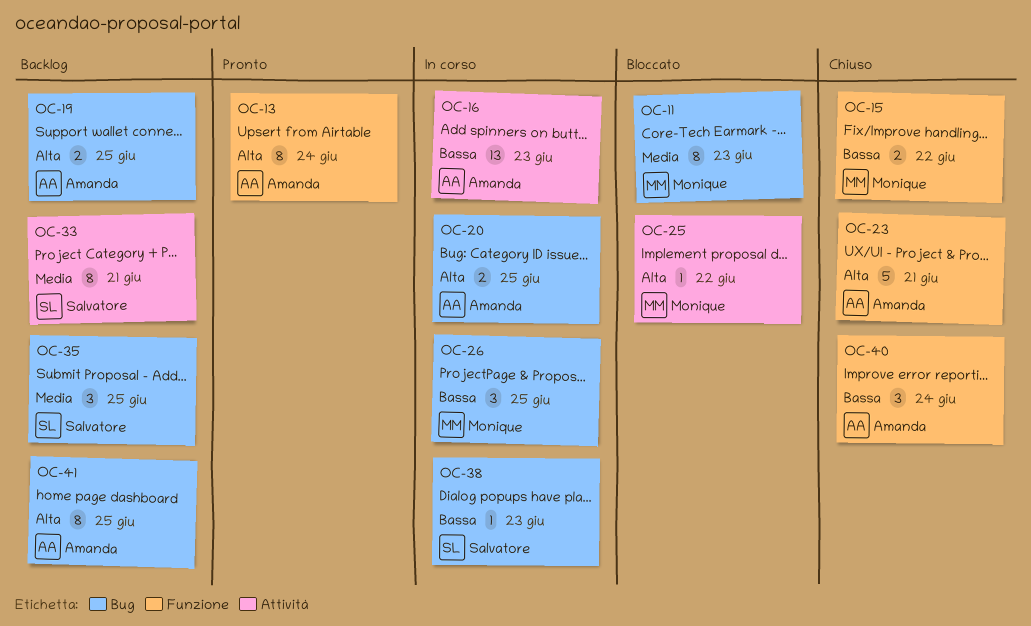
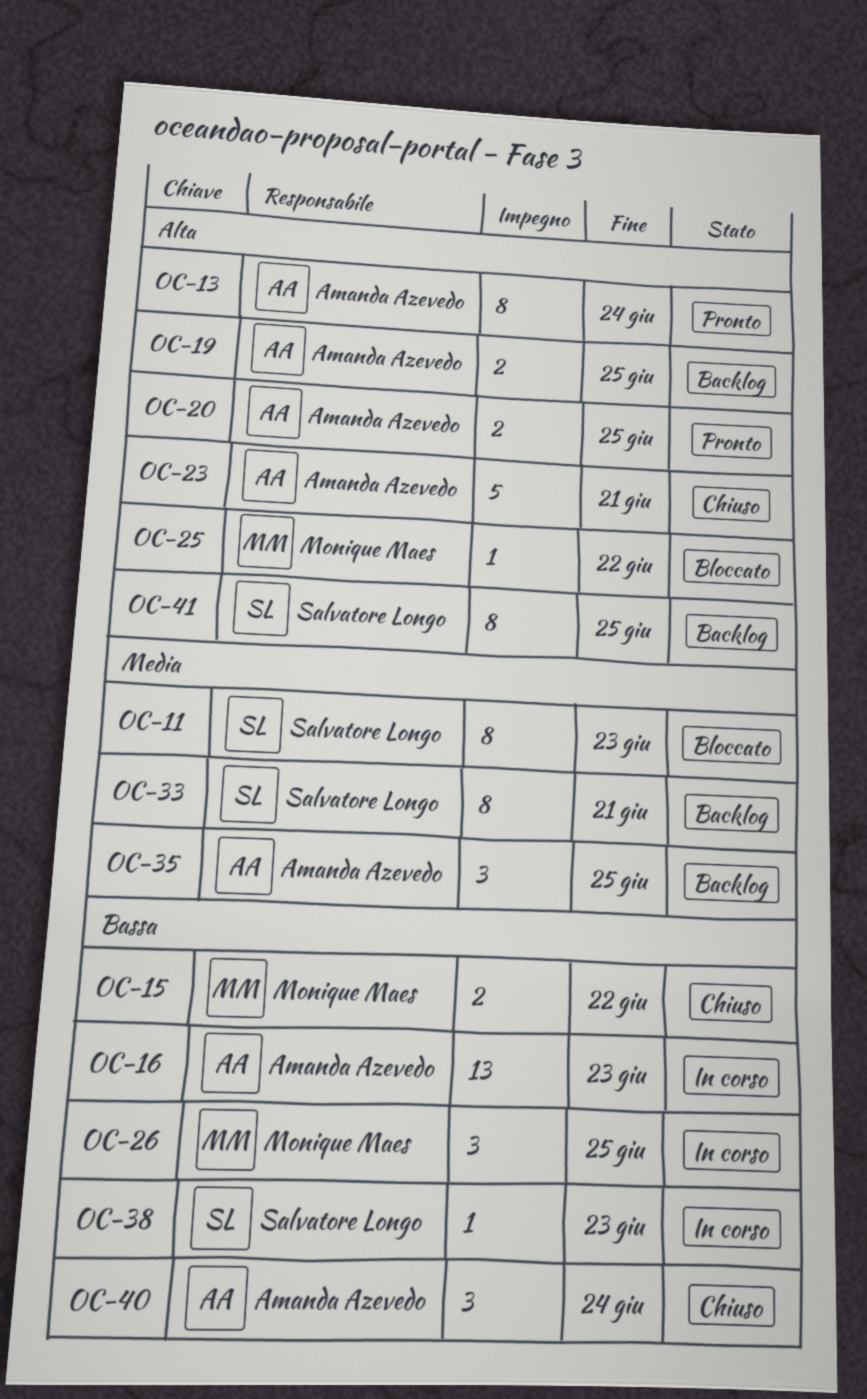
OC-11, owner: Monique Maes -> Salvatore Longo
OC-20, status: In corso -> Pronto
OC-35, owner: Salvatore Longo -> Amanda Azevedo
OC-41, owner: Amanda Azevedo -> Salvatore Longo

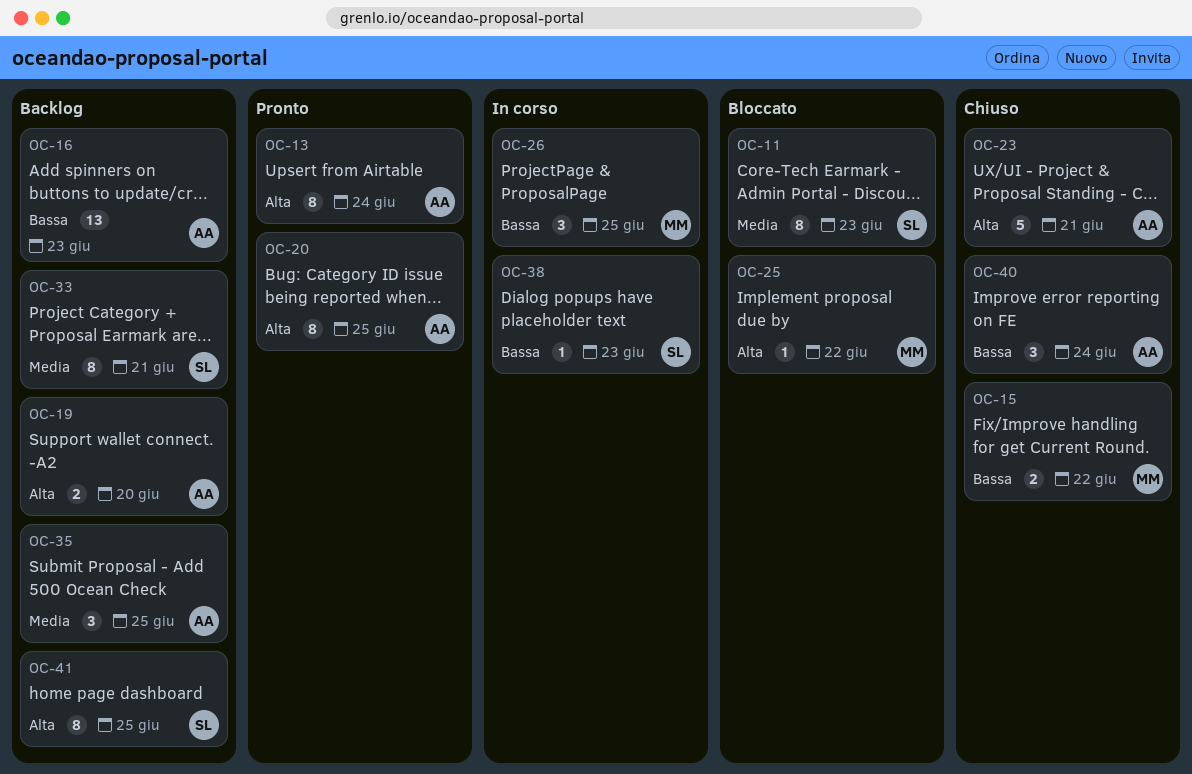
OC-16, status: In corso -> Backlog
OC-19, due: Jun 25 -> Jun 20
OC-20, estimate: 2 -> 8

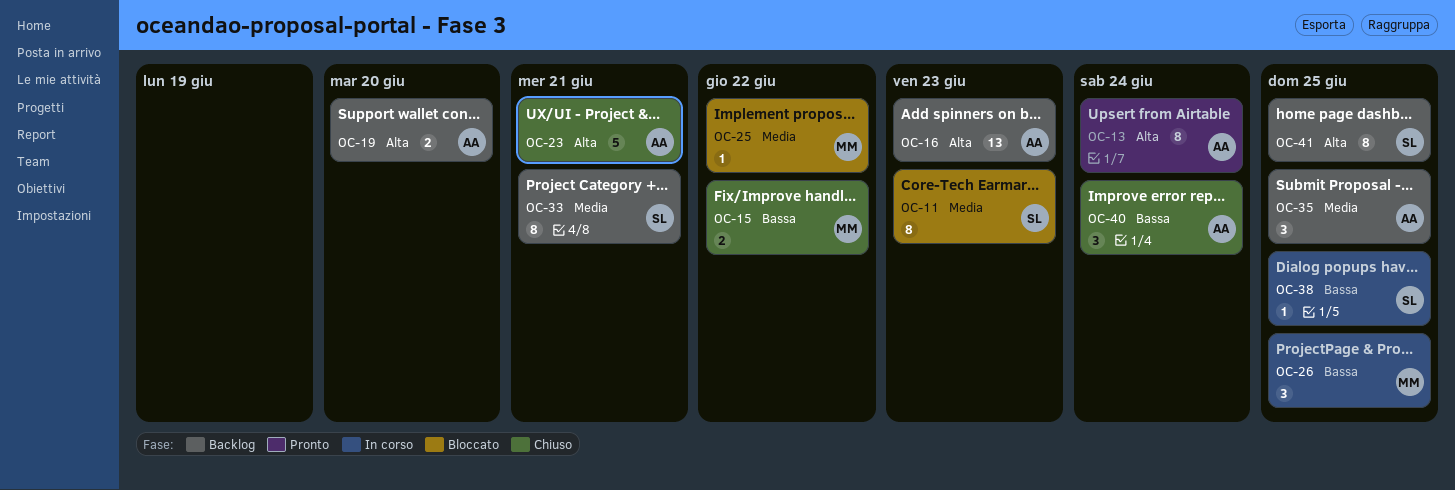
OC-16, priority: Bassa -> Alta
OC-20: present -> none
OC-25, priority: Alta -> Media
OC-38, due: Jun 23 -> Jun 25

